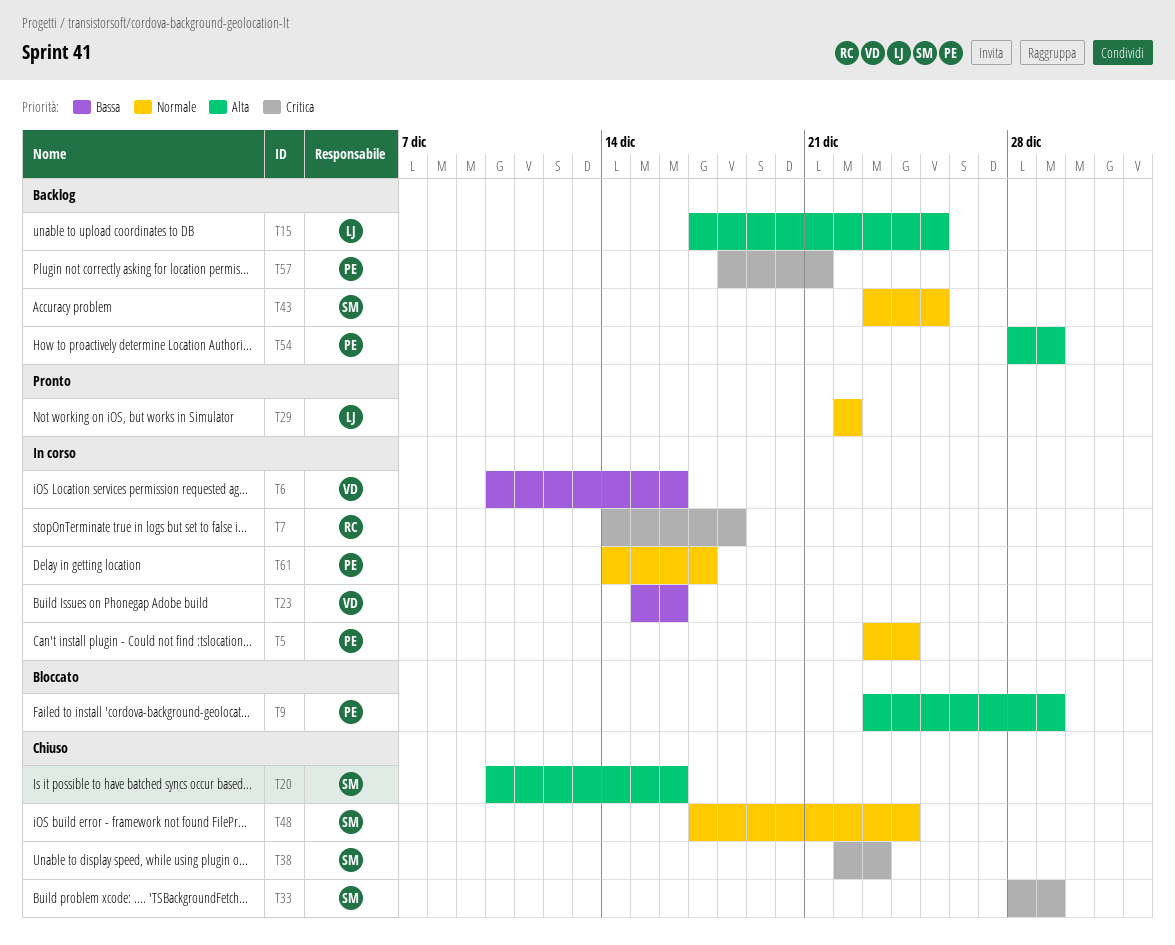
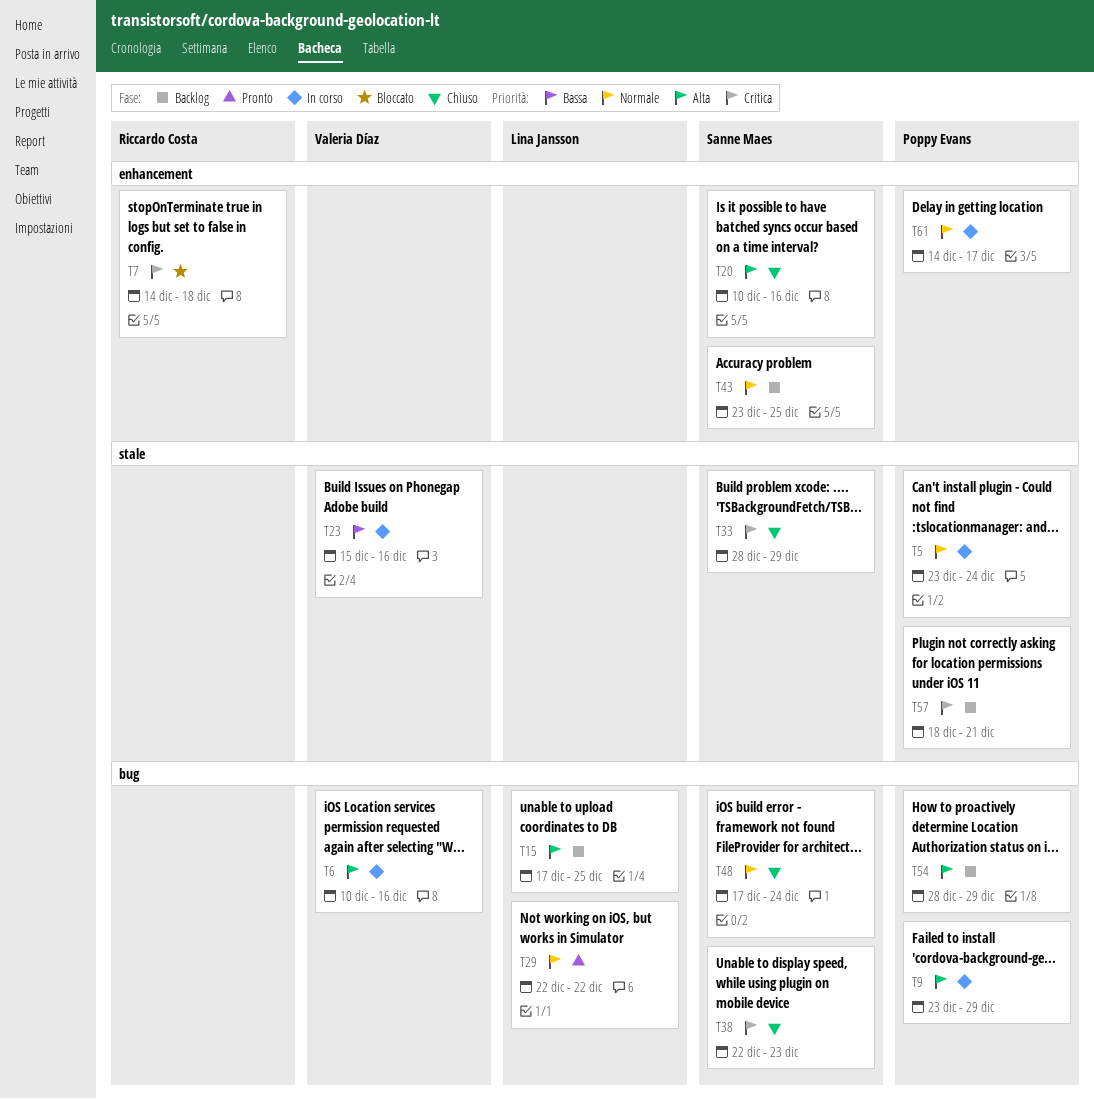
T6, priority: Bassa -> Alta
T7, status: In corso -> Bloccato
T9, status: Bloccato -> In corso

